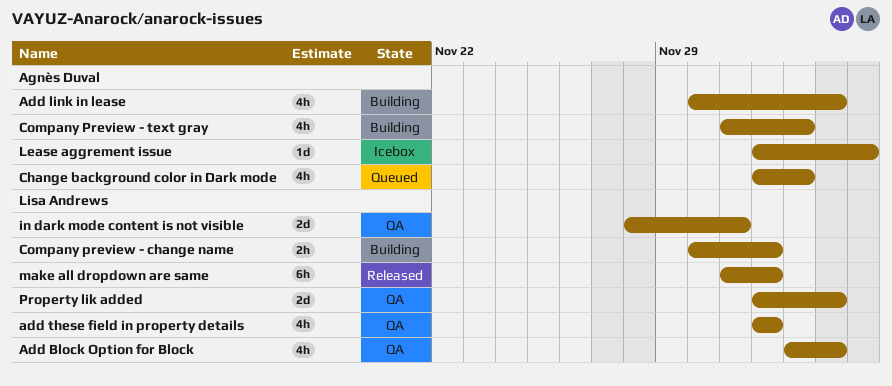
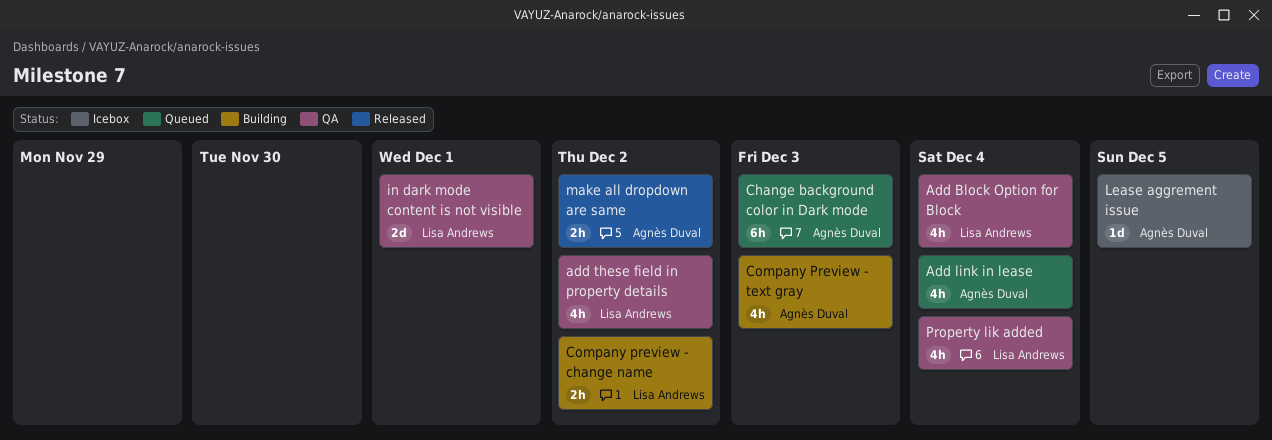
Add link in lease, status: Building -> Queued
Change background color in Dark mode, estimate: 4h -> 6h
make all dropdown are same, owner: Lisa Andrews -> Agnès Duval
make all dropdown are same, estimate: 6h -> 2h
Property lik added, estimate: 2d -> 4h

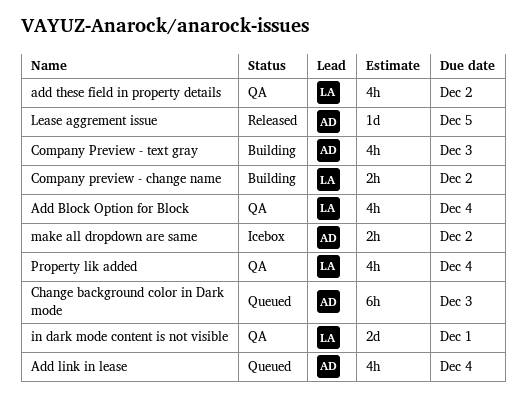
Lease aggrement issue, status: Icebox -> Released
make all dropdown are same, status: Released -> Icebox

